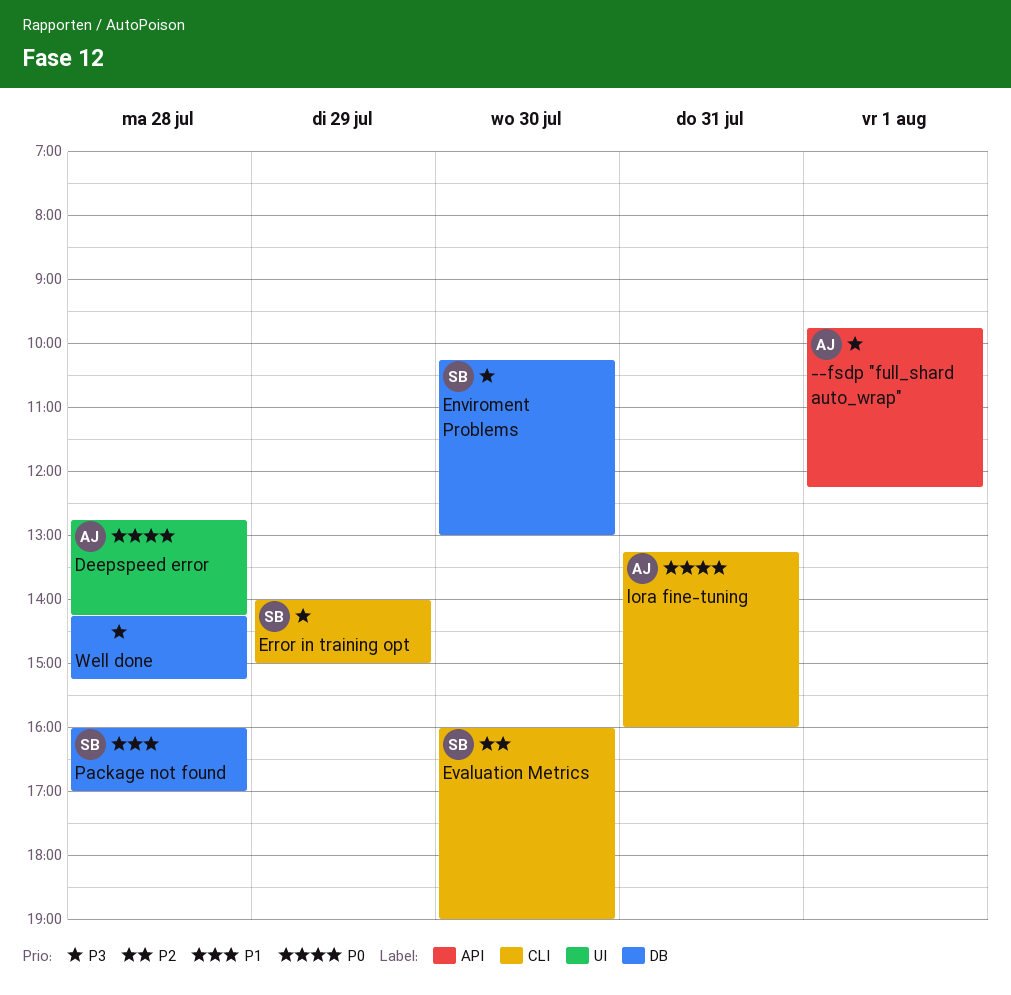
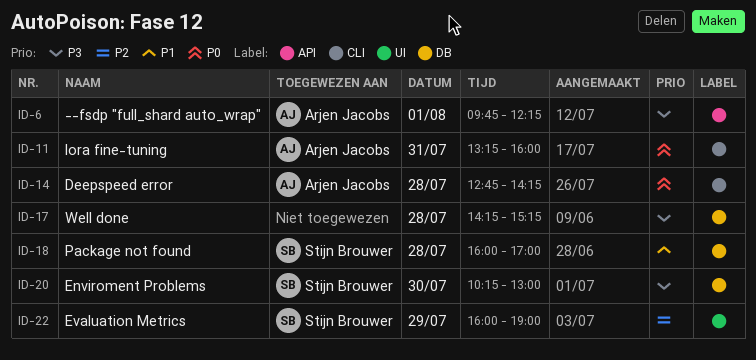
Deepspeed error, label: UI -> CLI
Error in training opt: present -> none
Evaluation Metrics, label: CLI -> UI
Evaluation Metrics, day: Jul 30 -> Jul 29

